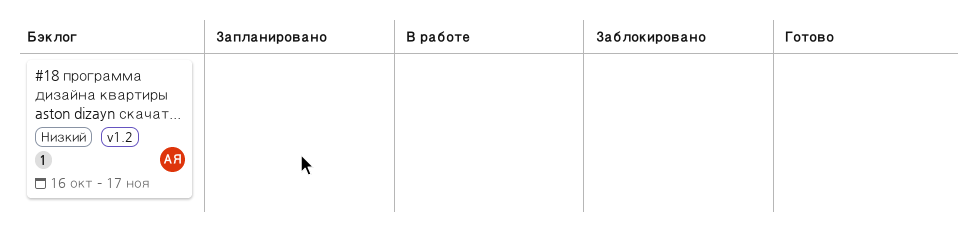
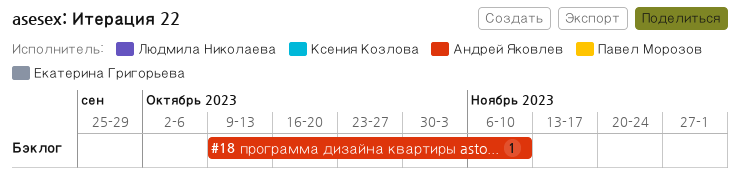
#18, start: Oct 16 -> Oct 9
#18, due: Nov 17 -> Nov 10

